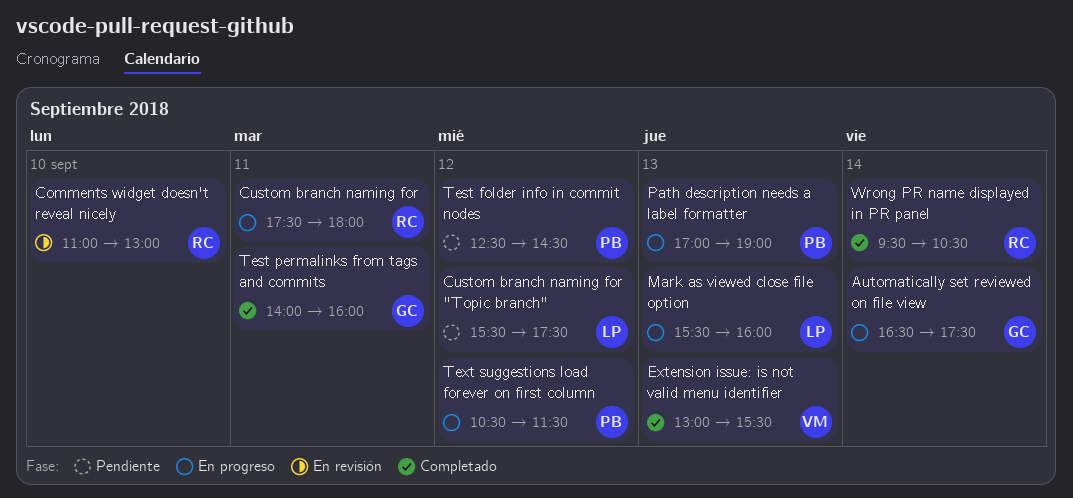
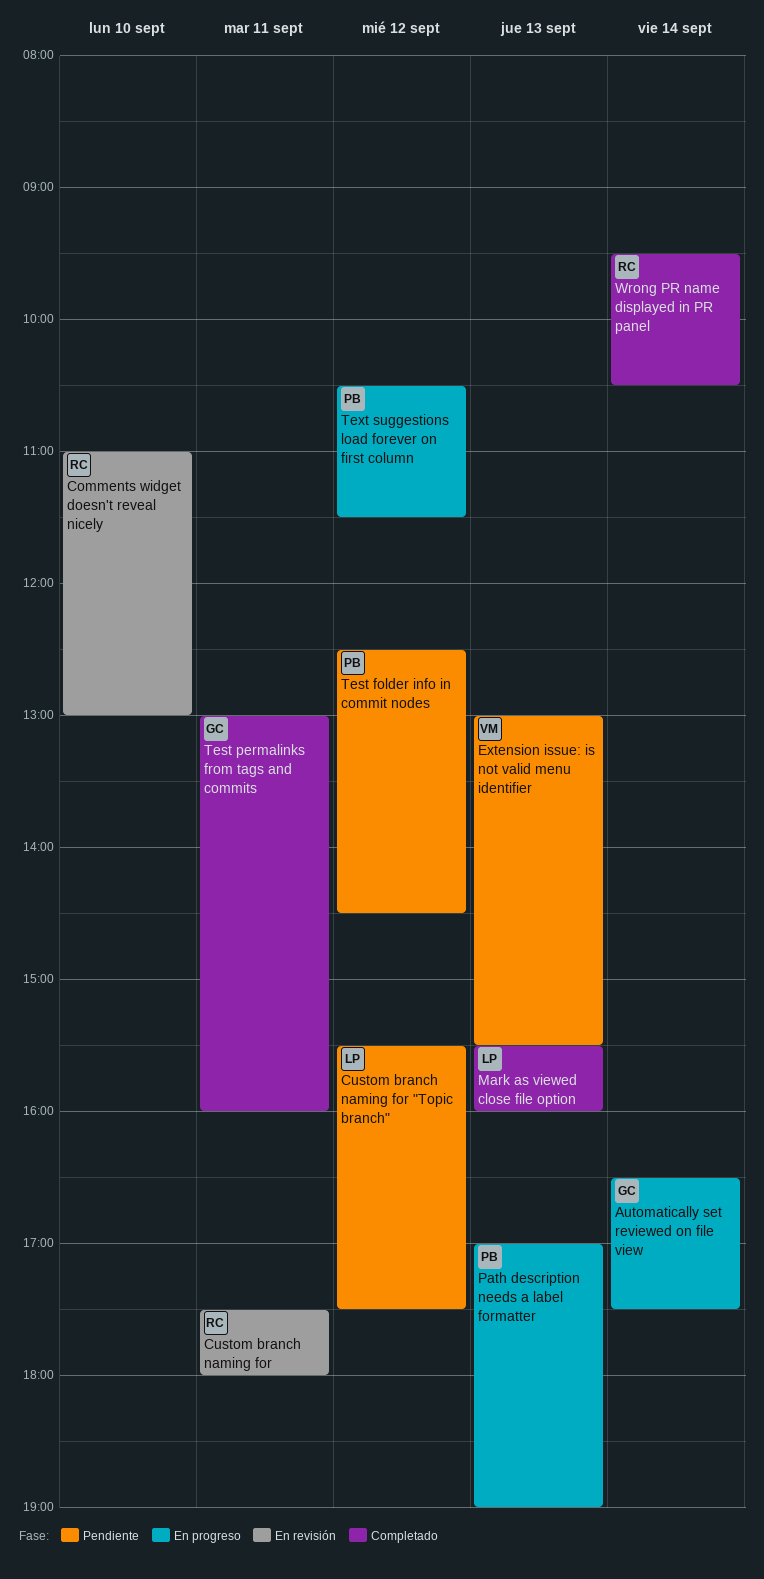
Custom branch naming for, status: En progreso -> En revisión
Extension issue: is not valid menu identifier, status: Completado -> Pendiente
Mark as viewed close file option, status: En progreso -> Completado
Test permalinks from tags and commits, begins: 14:00 -> 13:00

